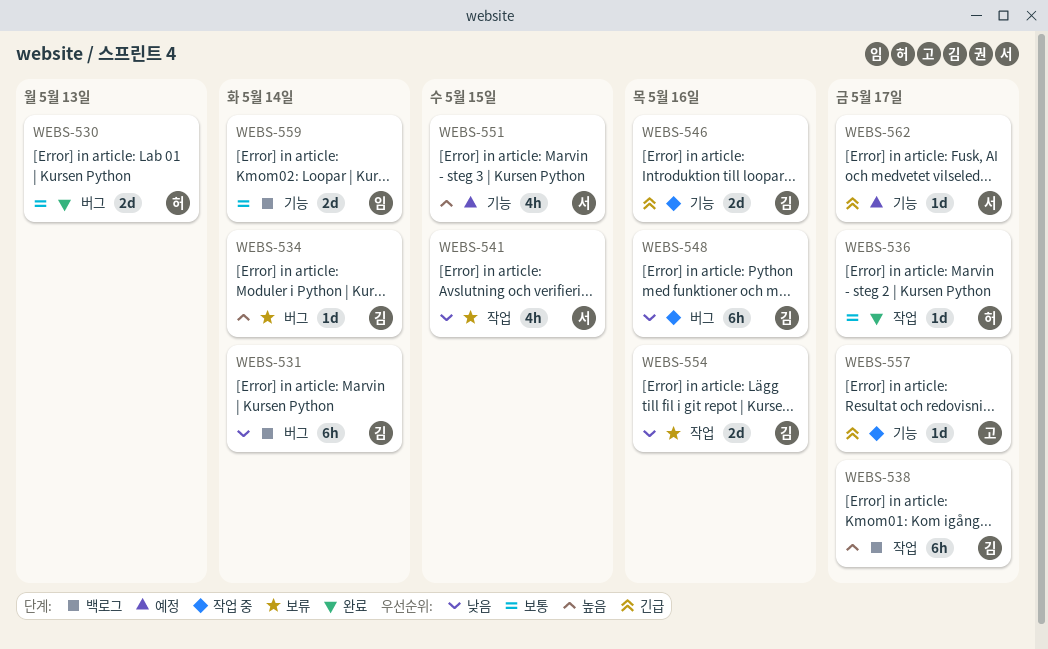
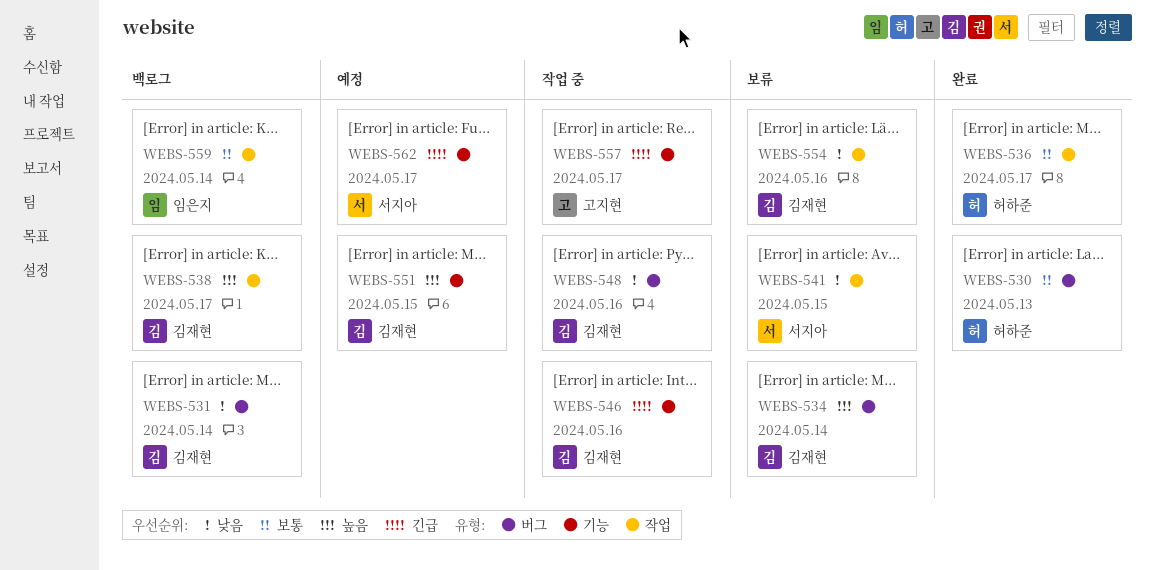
WEBS-551, owner: 서지아 -> 김재현
WEBS-559, label: 기능 -> 작업

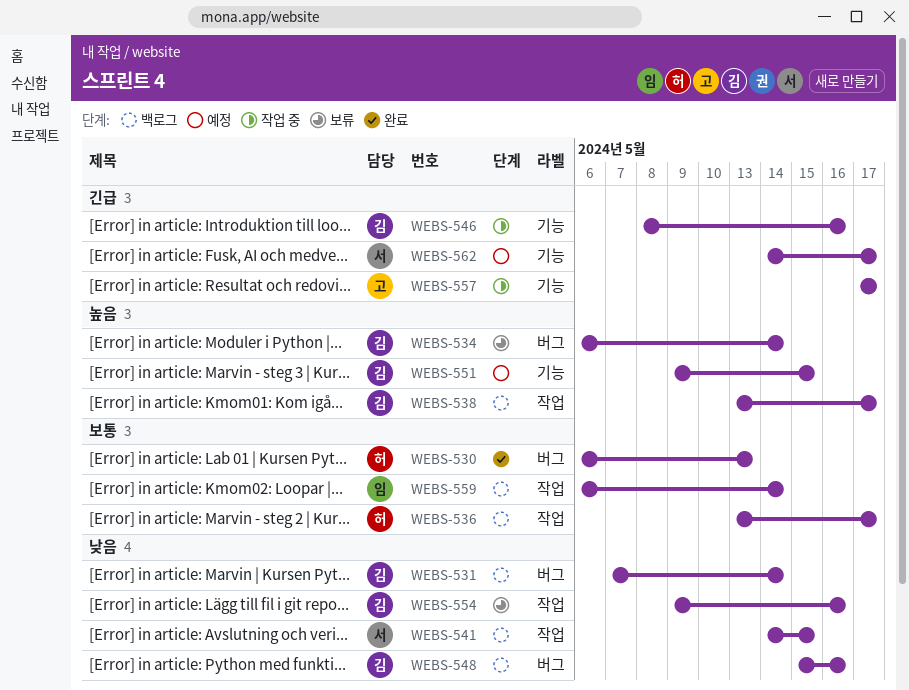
WEBS-536, status: 완료 -> 백로그
WEBS-541, status: 보류 -> 백로그
WEBS-548, status: 작업 중 -> 백로그

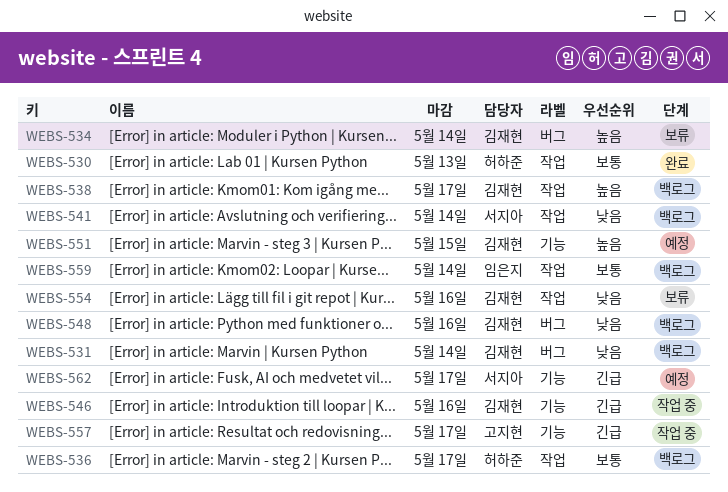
WEBS-530, label: 버그 -> 작업
WEBS-541, due: May 15 -> May 14

